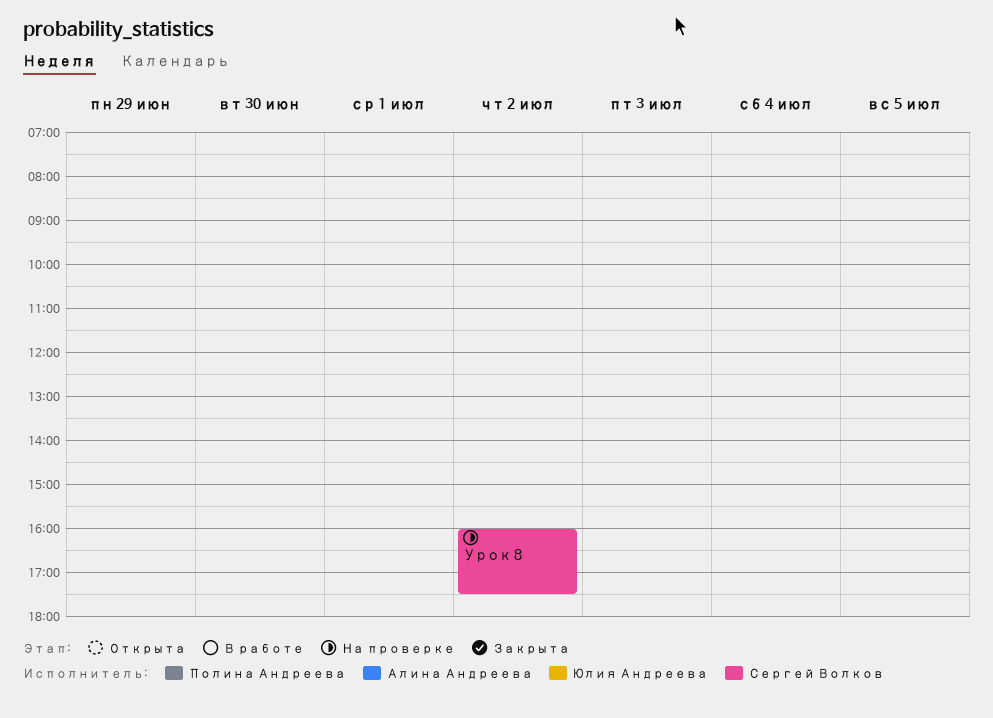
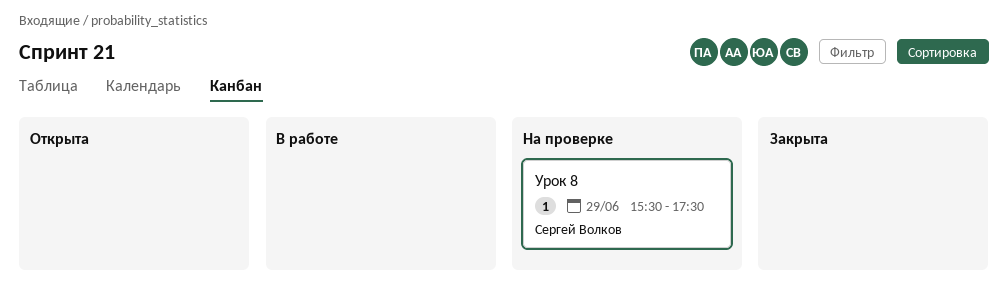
Урок 8, day: Jul 2 -> Jun 29
Урок 8, begins: 16:00 -> 15:30

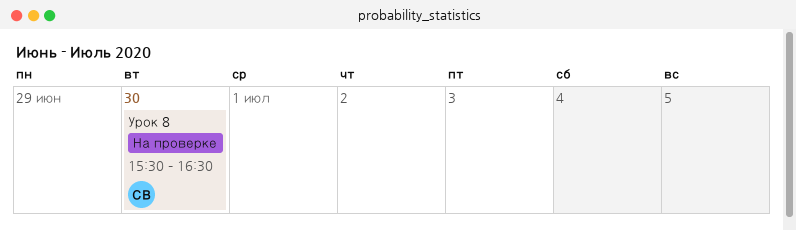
Урок 8, day: Jun 29 -> Jun 30
Урок 8, ends: 17:30 -> 16:30

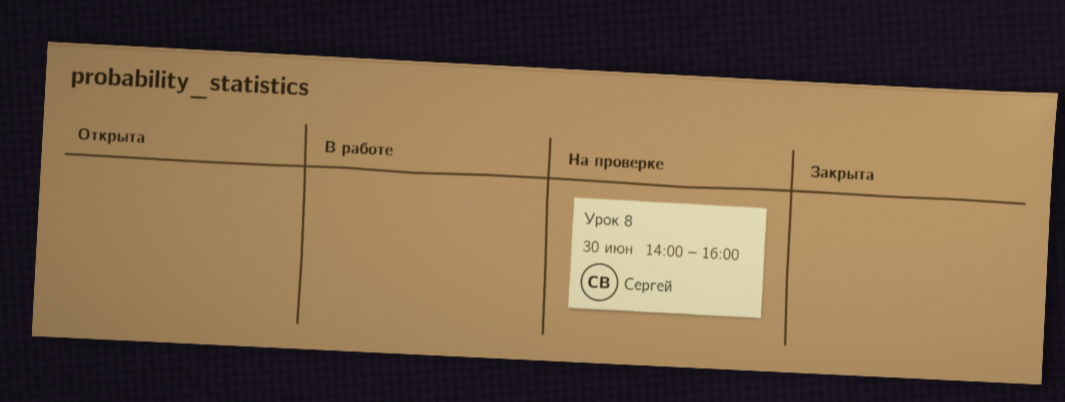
Урок 8, begins: 15:30 -> 14:00
Урок 8, ends: 16:30 -> 16:00

